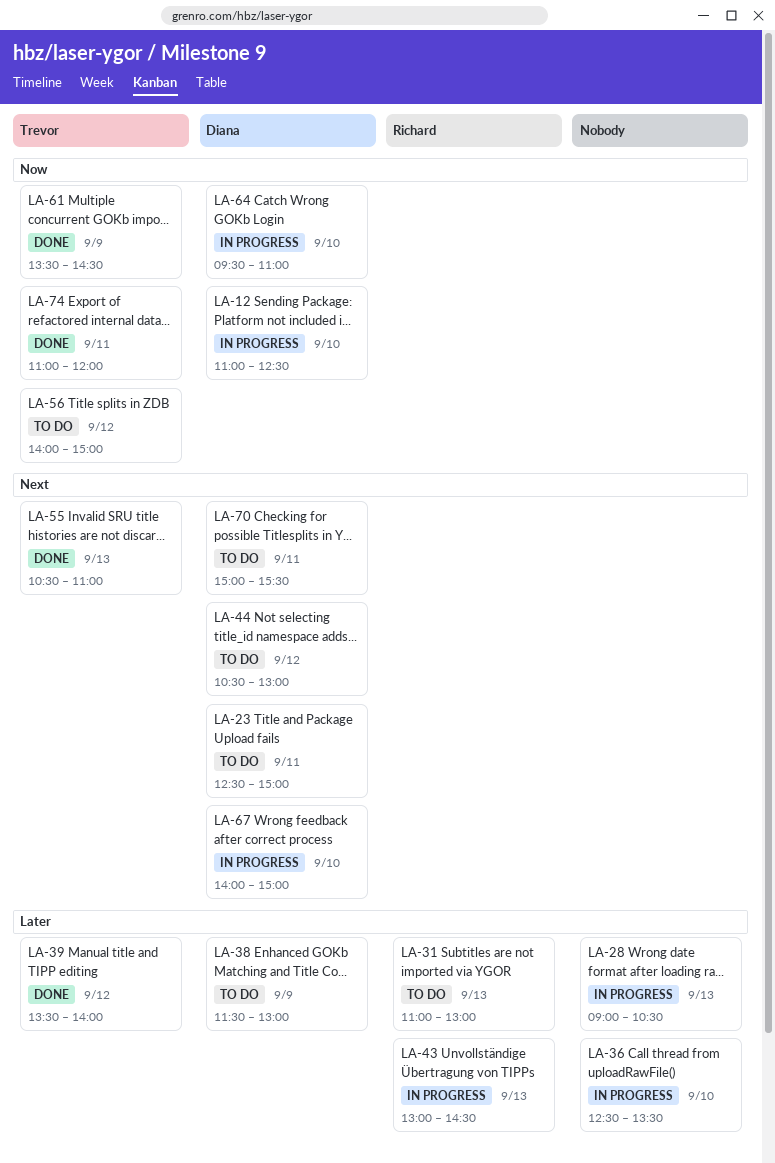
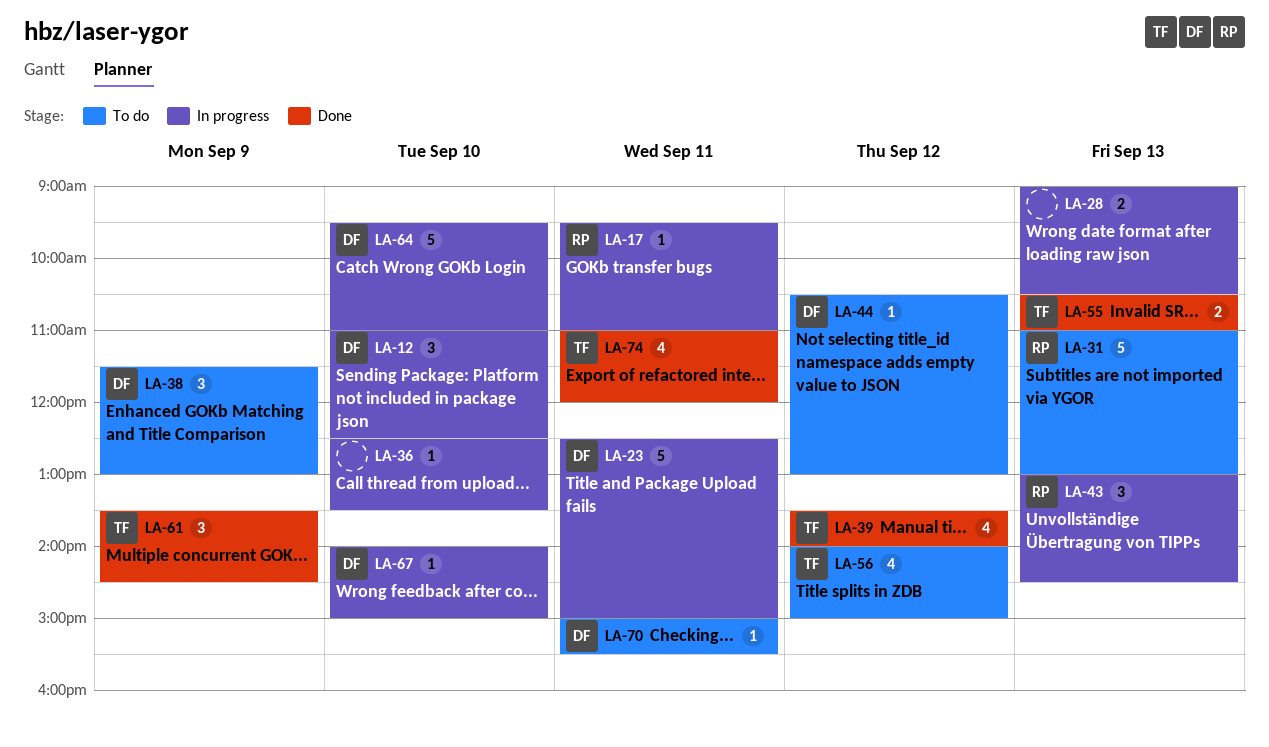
LA-17: none -> present
LA-23, status: To do -> In progress

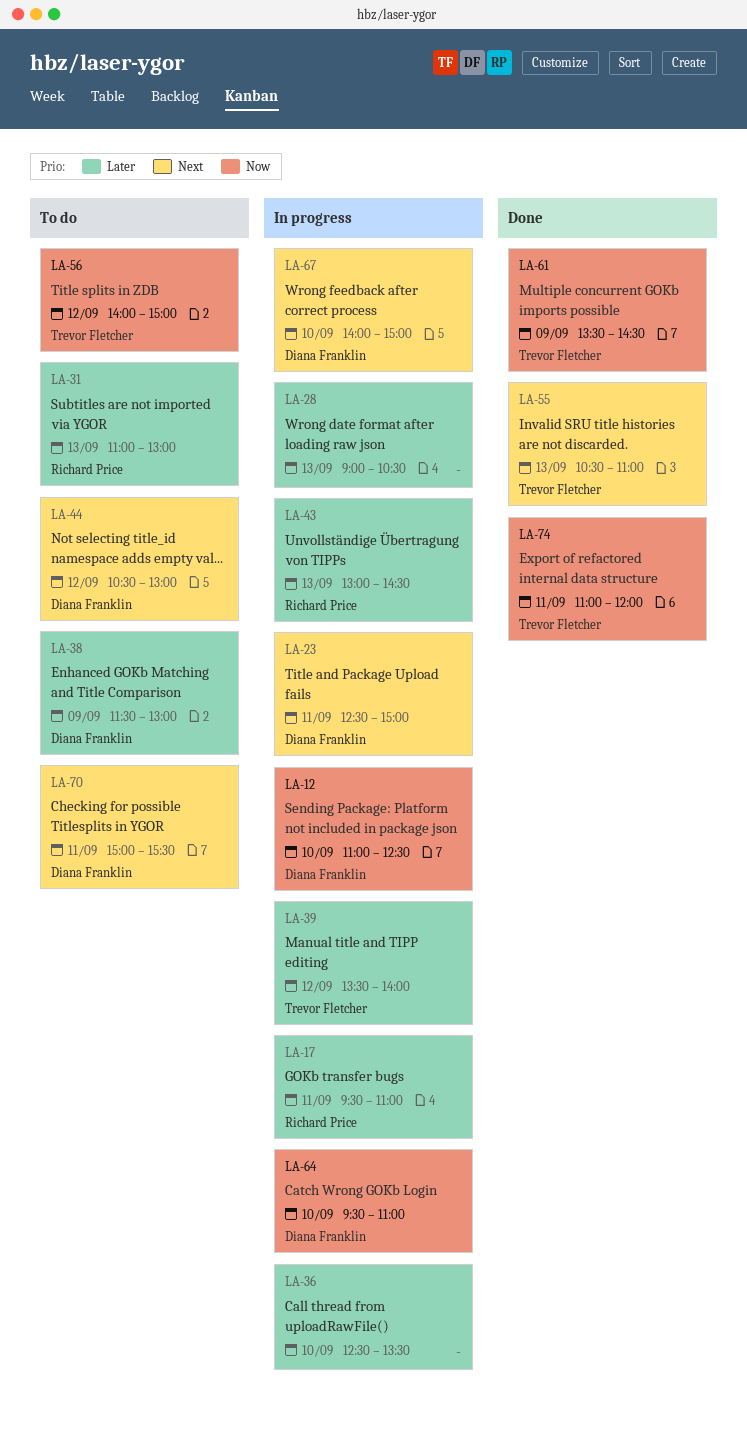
LA-39, status: Done -> In progress

